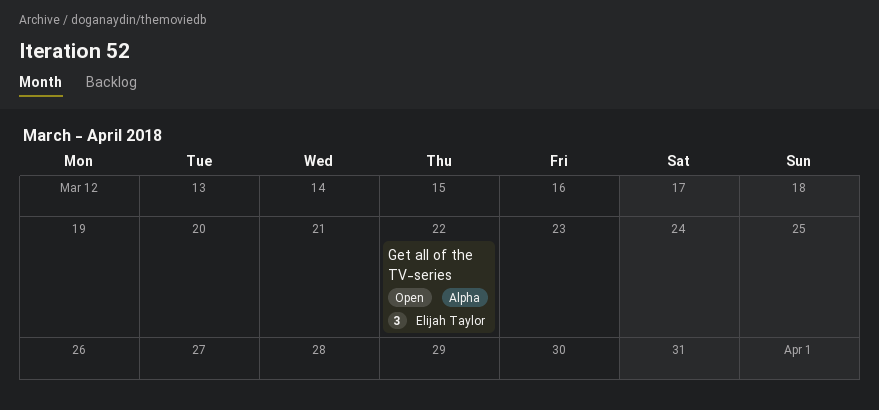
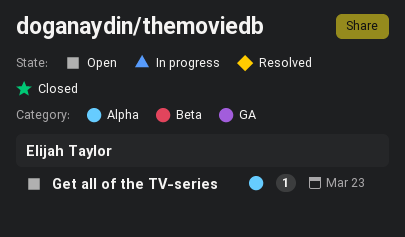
Get all of the TV-series, estimate: 3 -> 1
Get all of the TV-series, due: Mar 22 -> Mar 23

